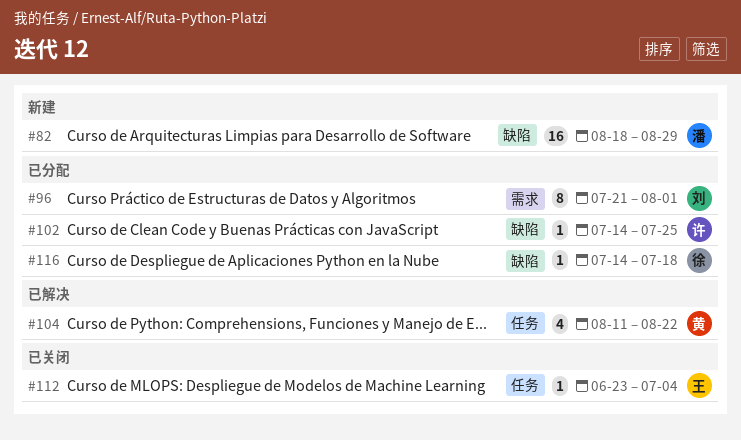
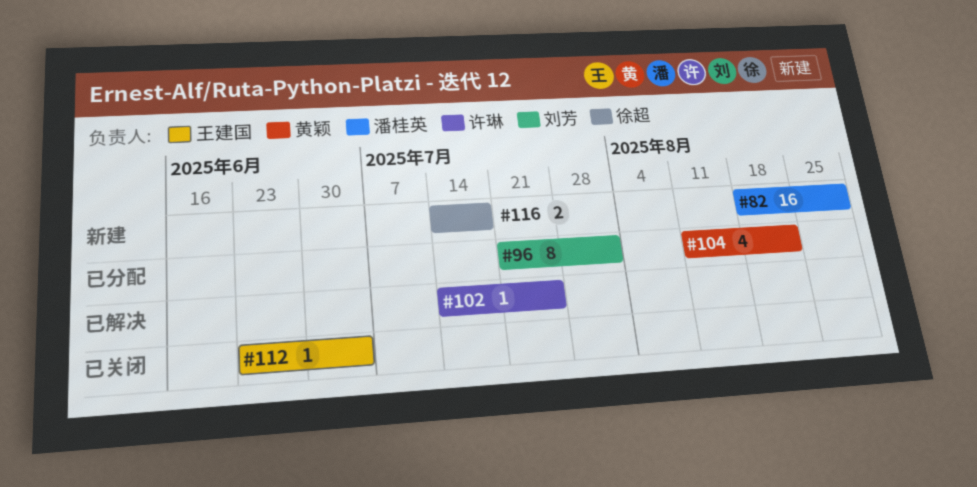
#102, status: 已分配 -> 已解决
#104, status: 已解决 -> 已分配
#116, status: 已分配 -> 新建
#116, estimate: 1 -> 2

